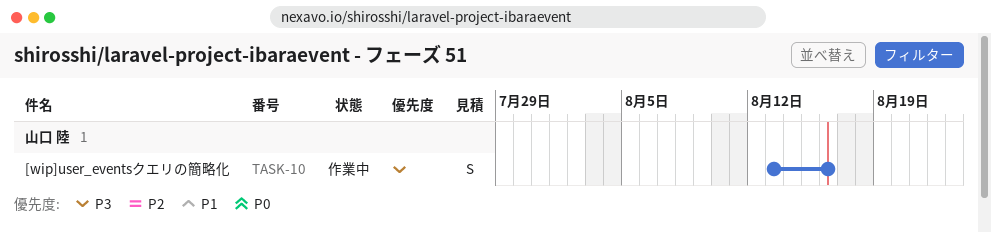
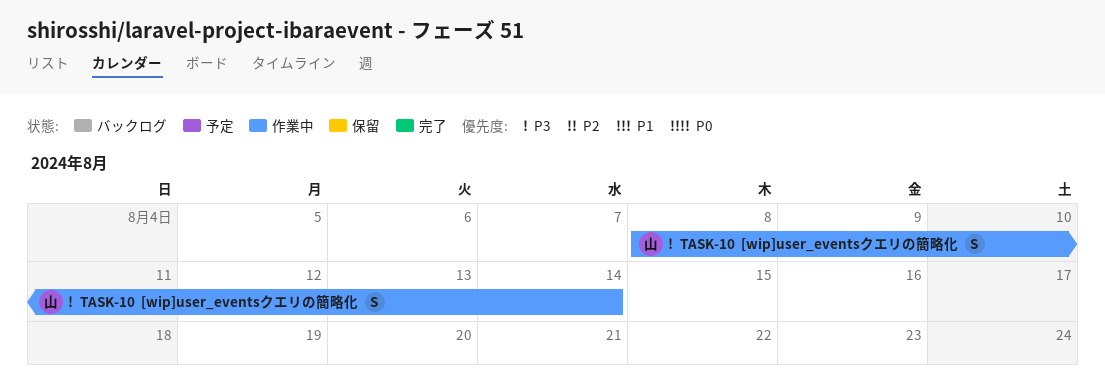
TASK-10, start: Aug 13 -> Aug 8
TASK-10, due: Aug 16 -> Aug 14

